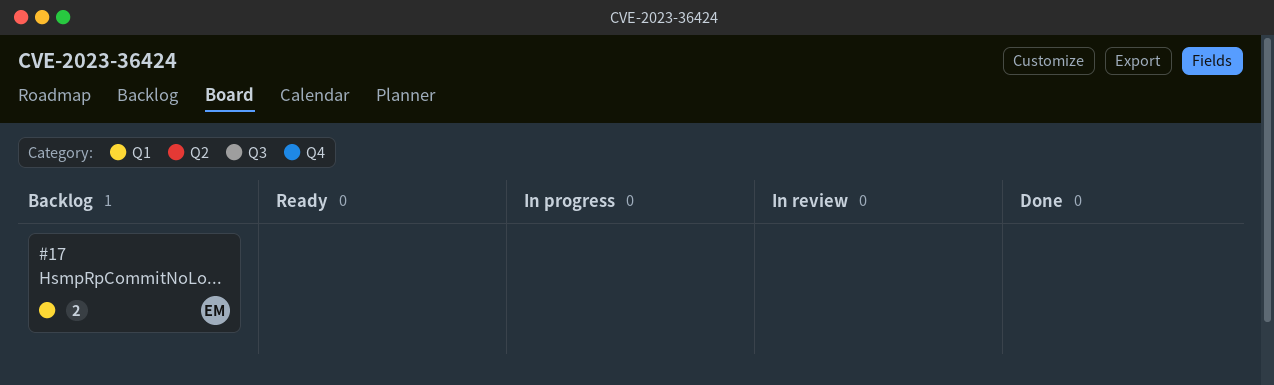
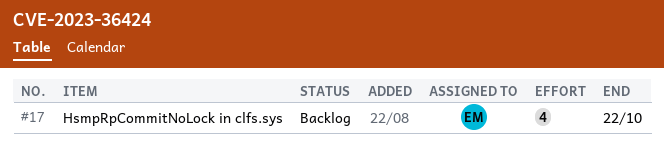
#17, estimate: 2 -> 4

